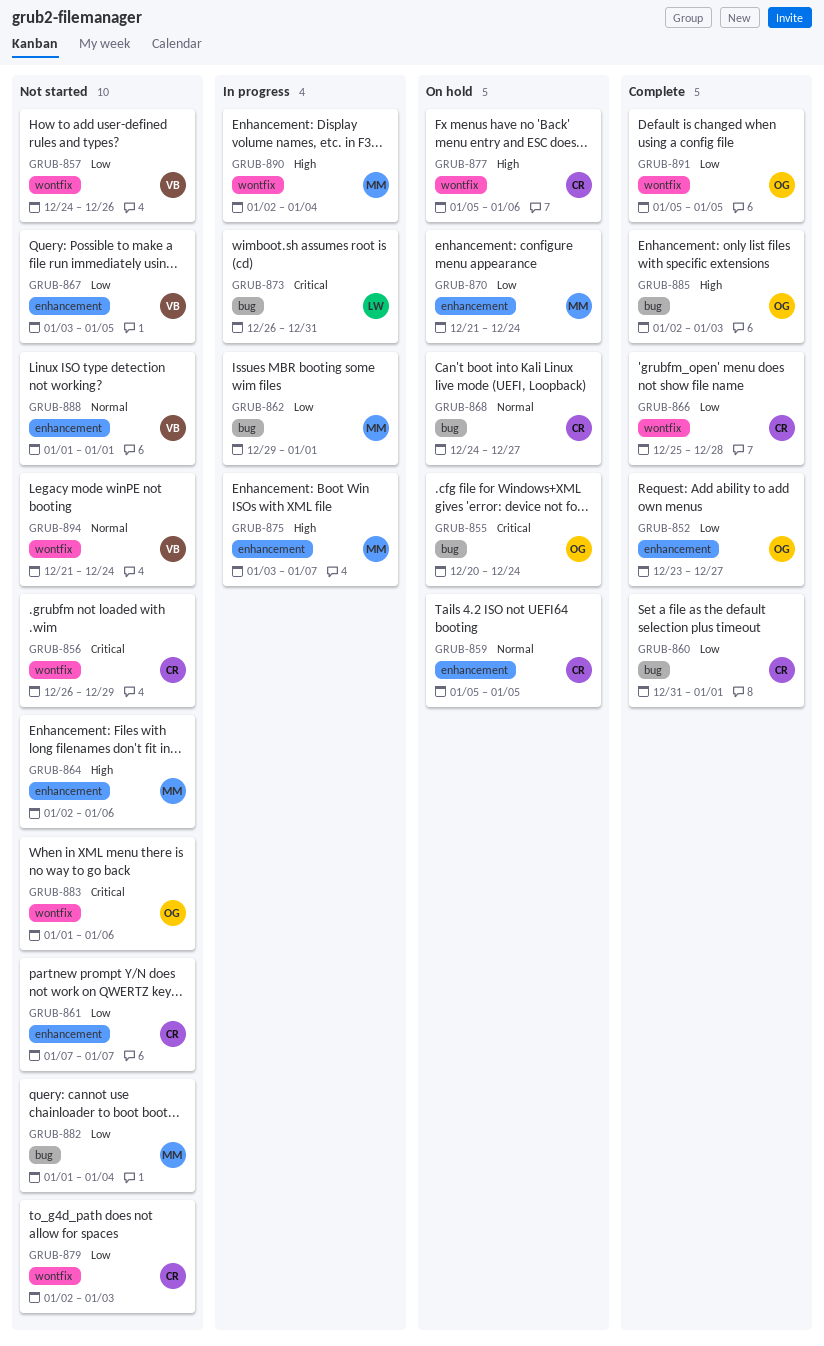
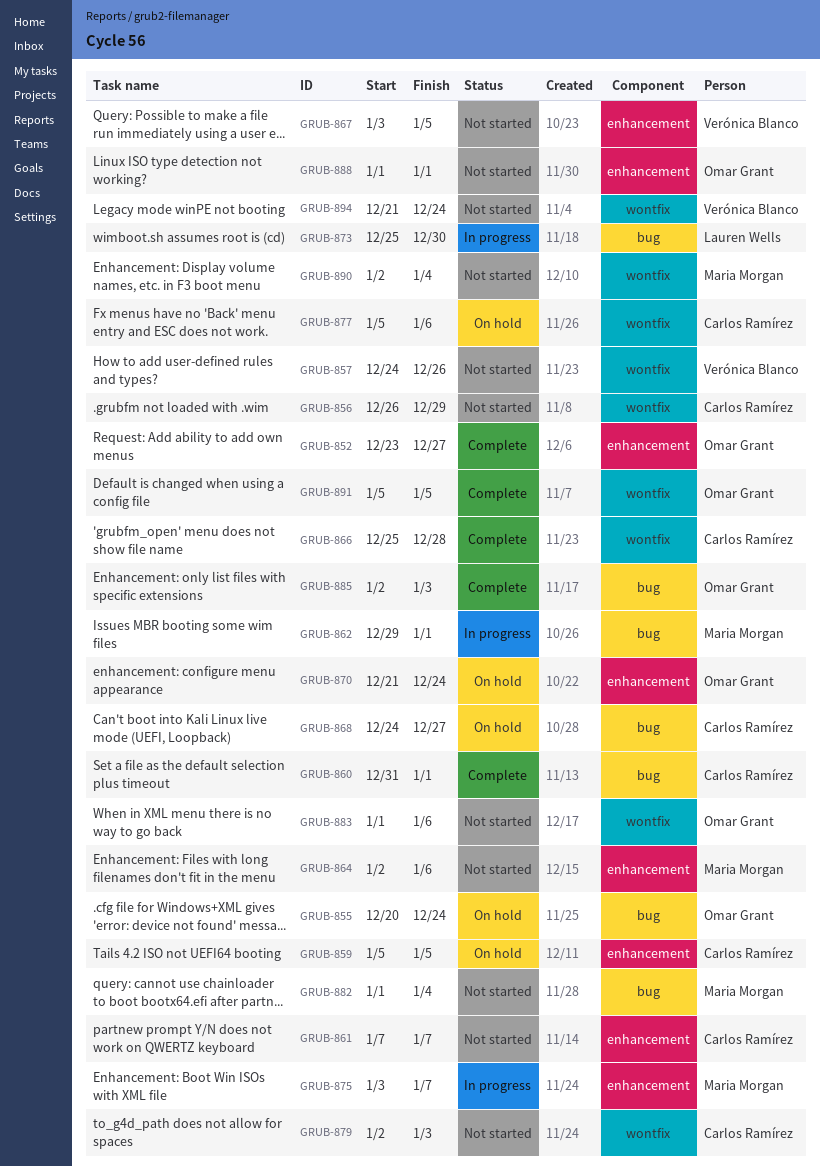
GRUB-870, owner: Maria Morgan -> Omar Grant
GRUB-873, start: Dec 26 -> Dec 25
GRUB-873, due: Dec 31 -> Dec 30
GRUB-888, owner: Verónica Blanco -> Omar Grant
GRUB-890, status: In progress -> Not started

